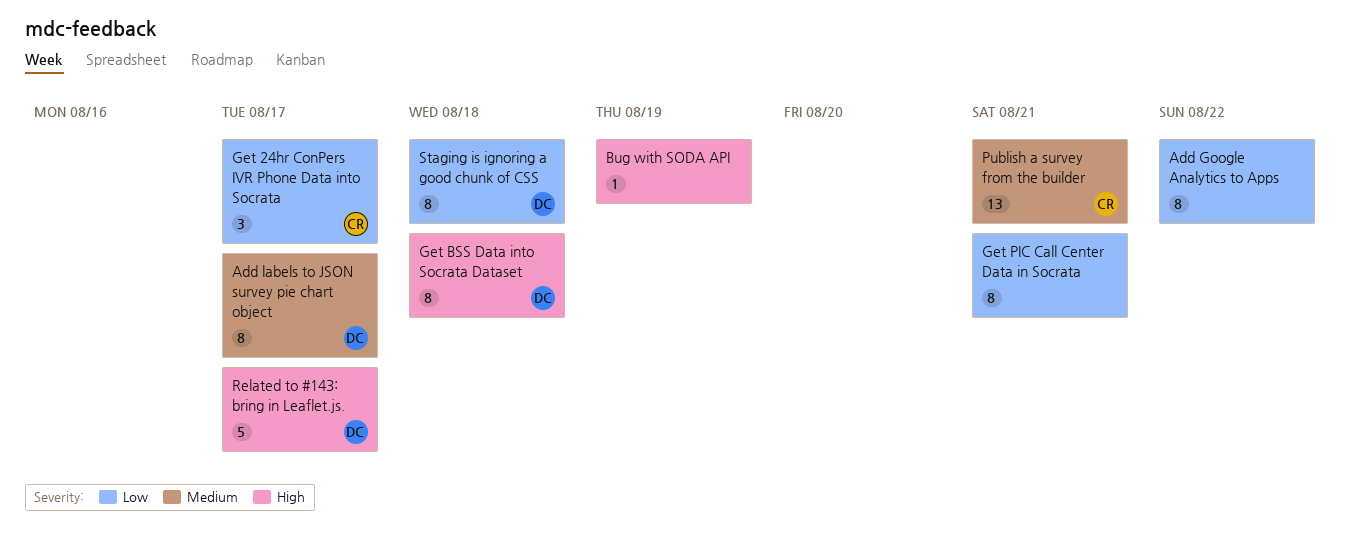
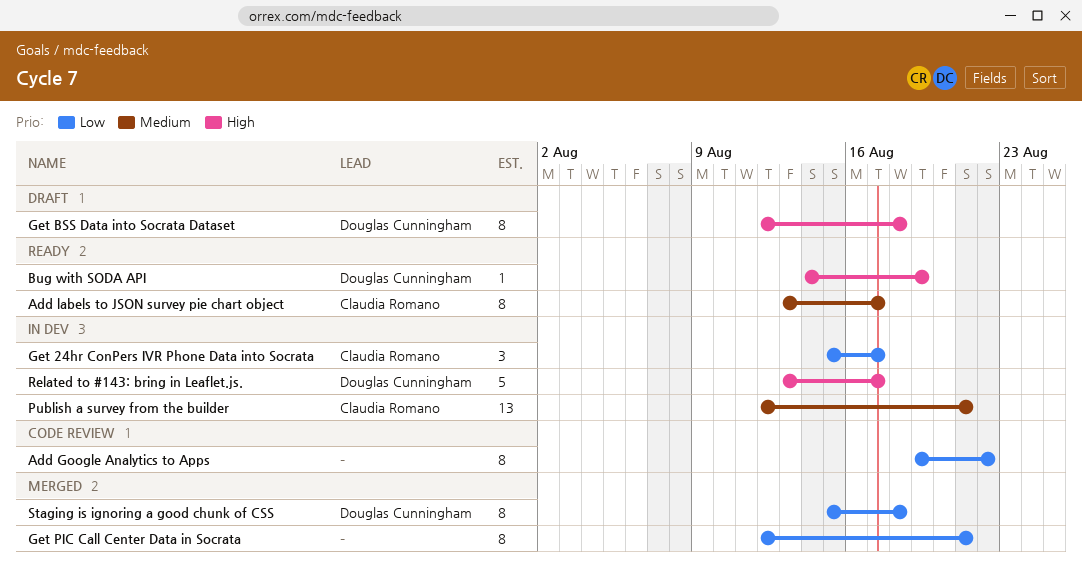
Add labels to JSON survey pie chart object, owner: Douglas Cunningham -> Claudia Romano
Bug with SODA API, owner: none -> Douglas Cunningham

